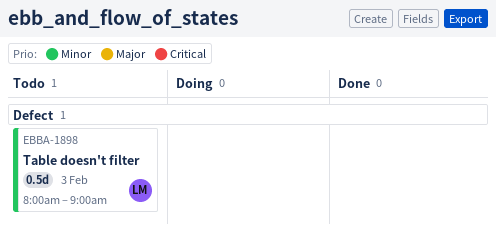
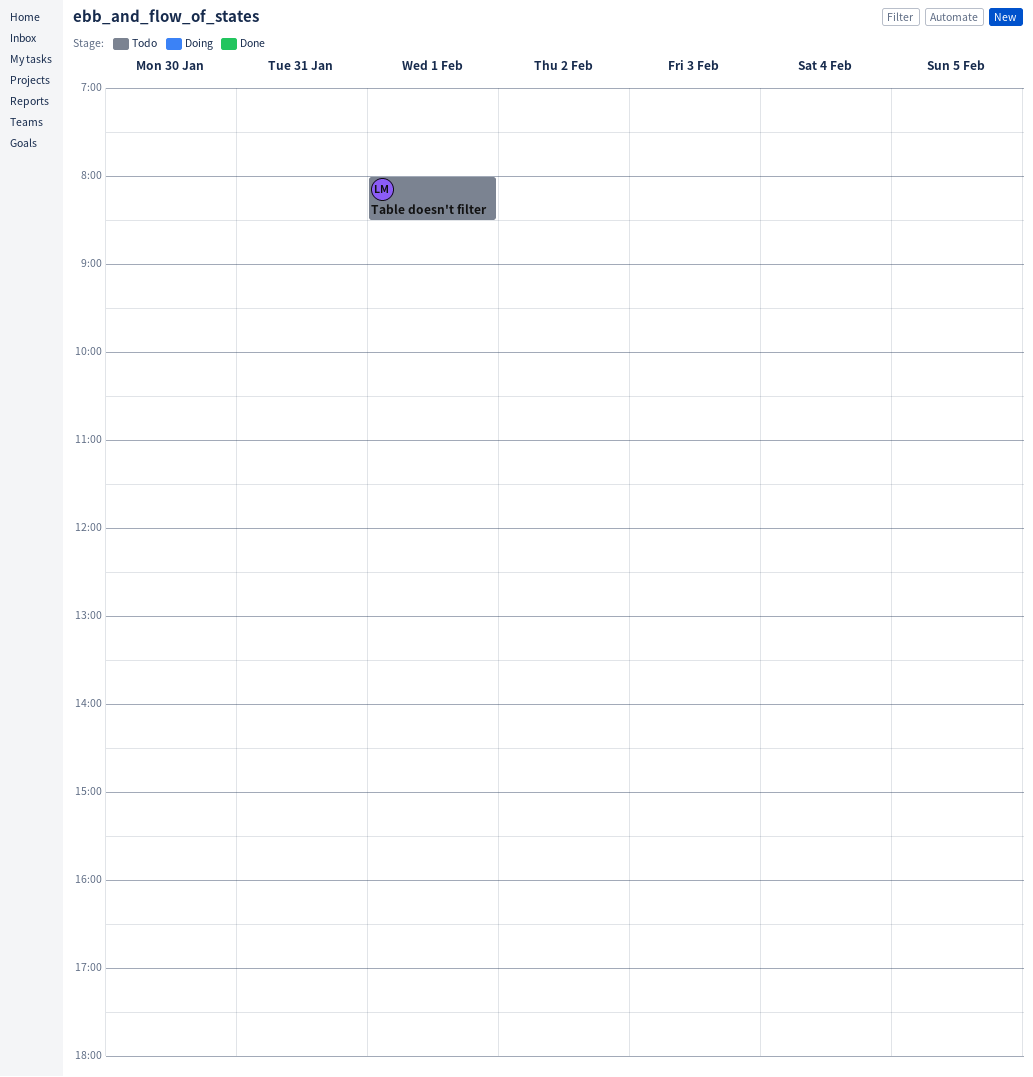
Table doesn't filter, day: Feb 3 -> Feb 1
Table doesn't filter, ends: 09:00 -> 08:30

